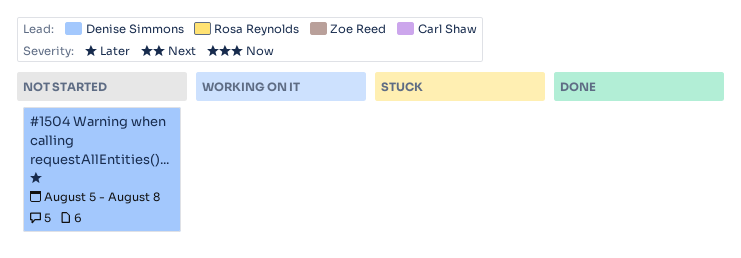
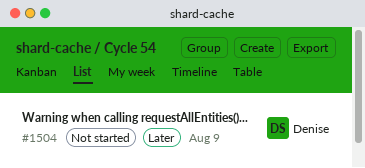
#1504, due: Aug 8 -> Aug 9

